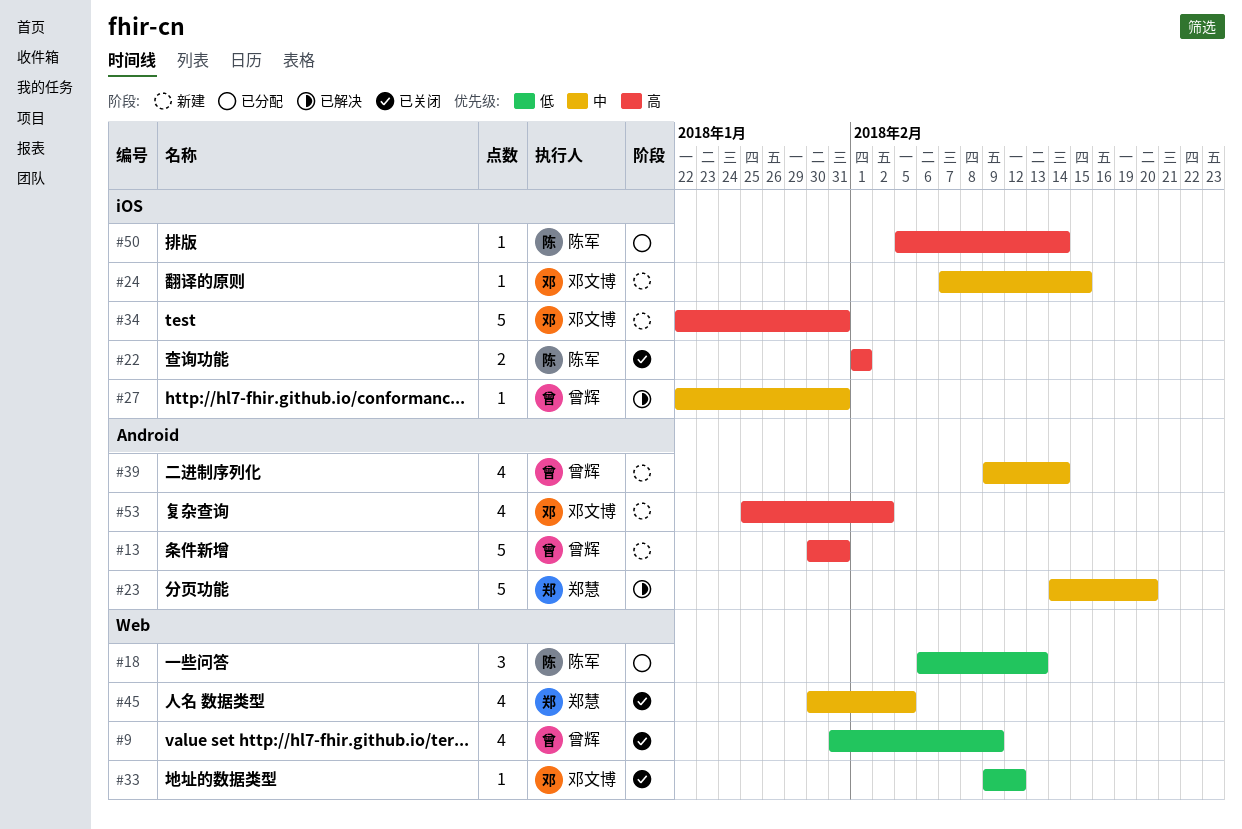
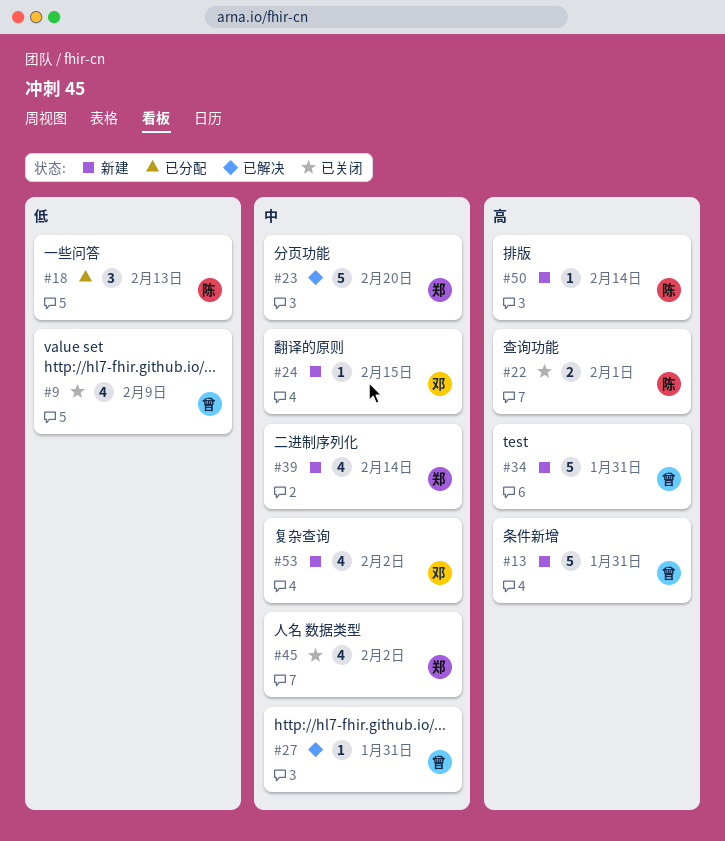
#33: present -> none
#34, owner: 邓文博 -> 曾辉
#39, owner: 曾辉 -> 郑慧
#45, due: Feb 5 -> Feb 2
#50, status: 已分配 -> 新建
#53, priority: 高 -> 中

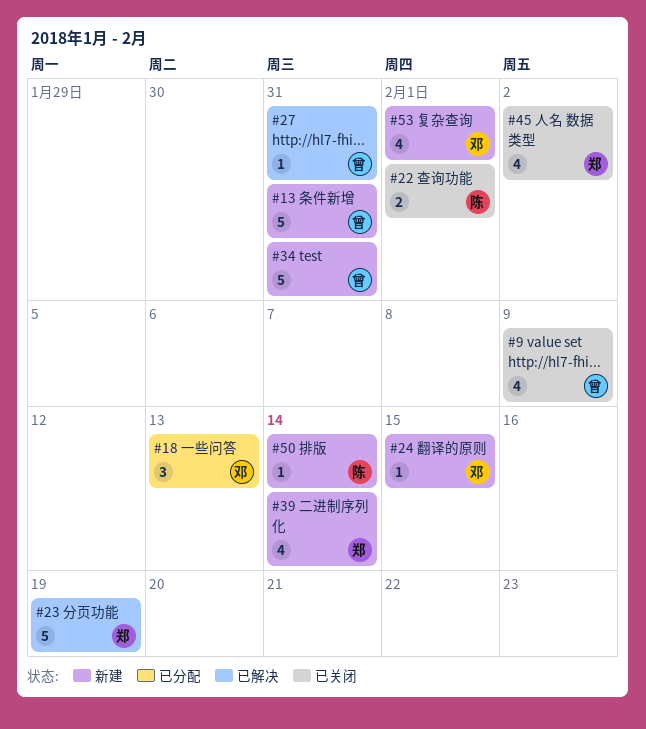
#18, owner: 陈 -> 邓
#23, due: Feb 20 -> Feb 19
#53, due: Feb 2 -> Feb 1

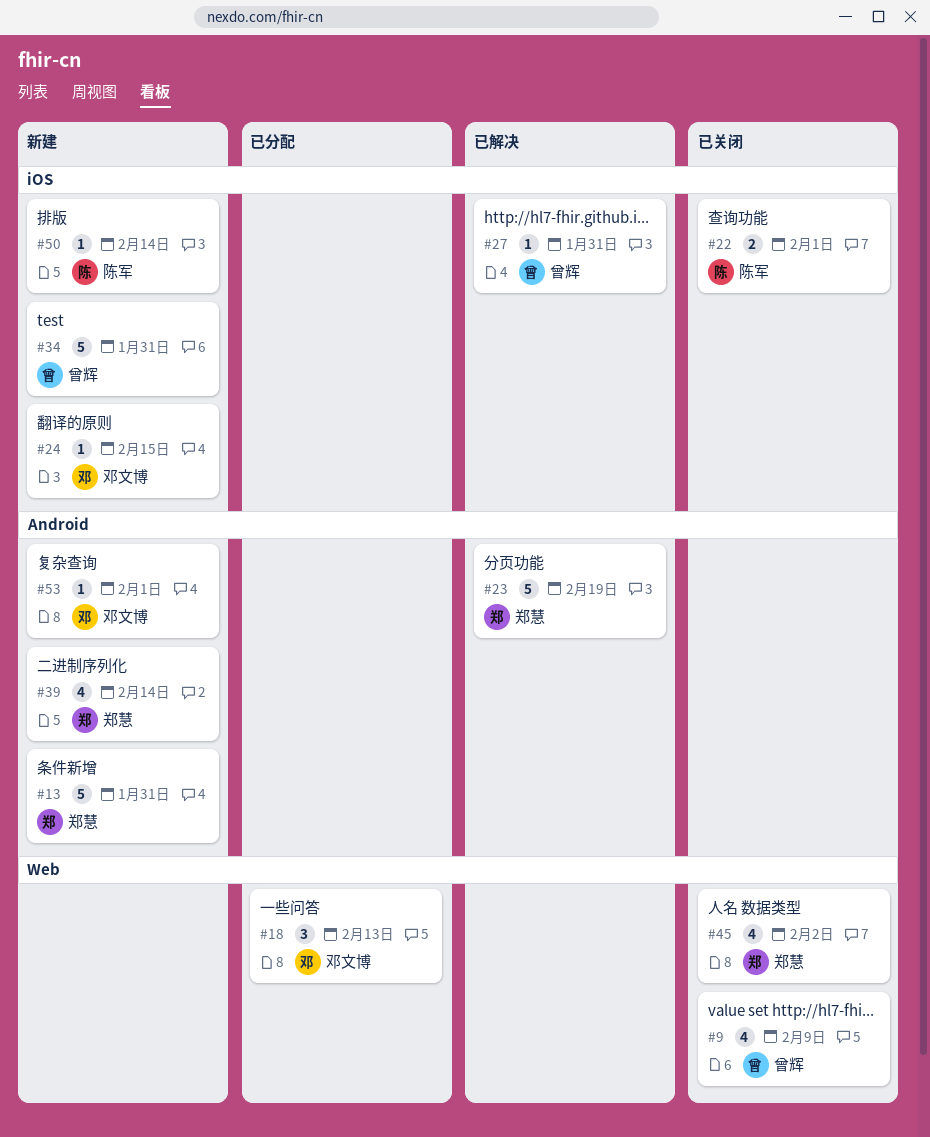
#13, owner: 曾辉 -> 郑慧
#53, estimate: 4 -> 1

